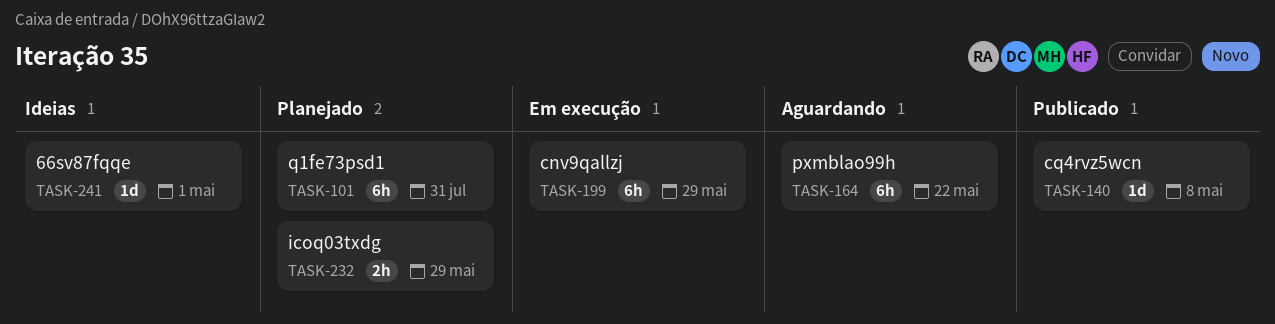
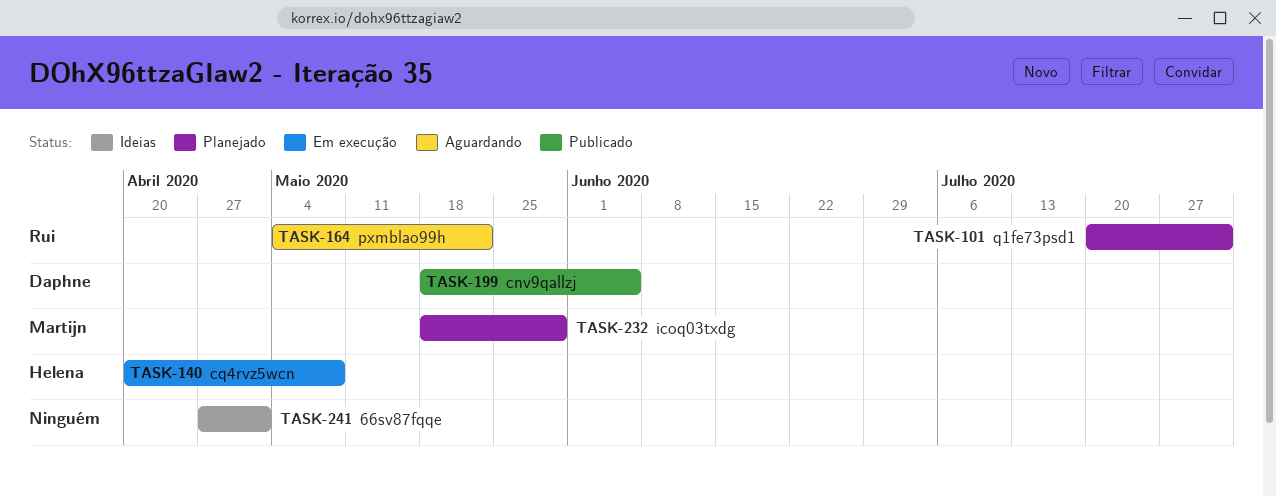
TASK-140, status: Publicado -> Em execução
TASK-199, status: Em execução -> Publicado
TASK-199, due: May 29 -> Jun 5

